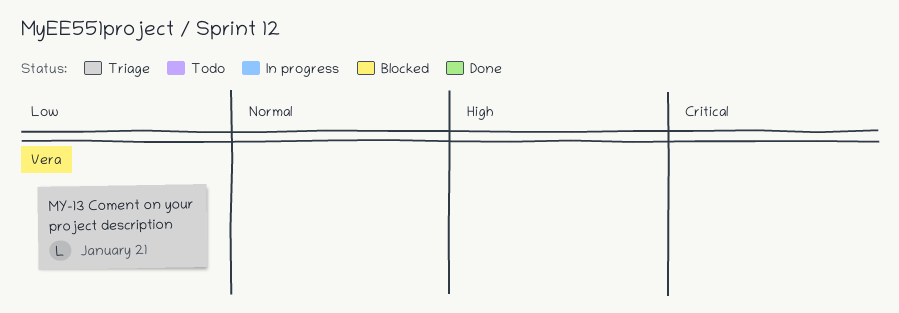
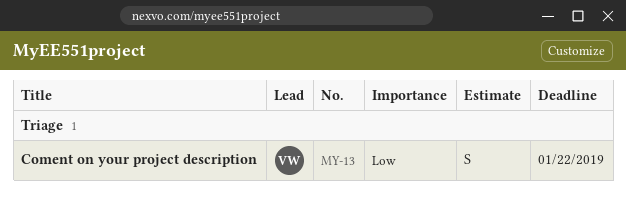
MY-13, estimate: L -> S
MY-13, due: Jan 21 -> Jan 22

